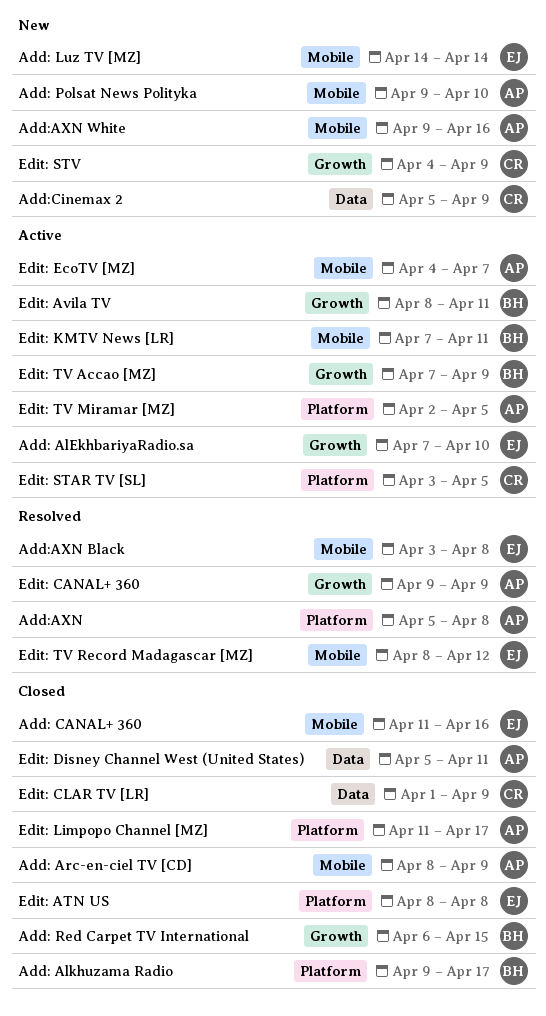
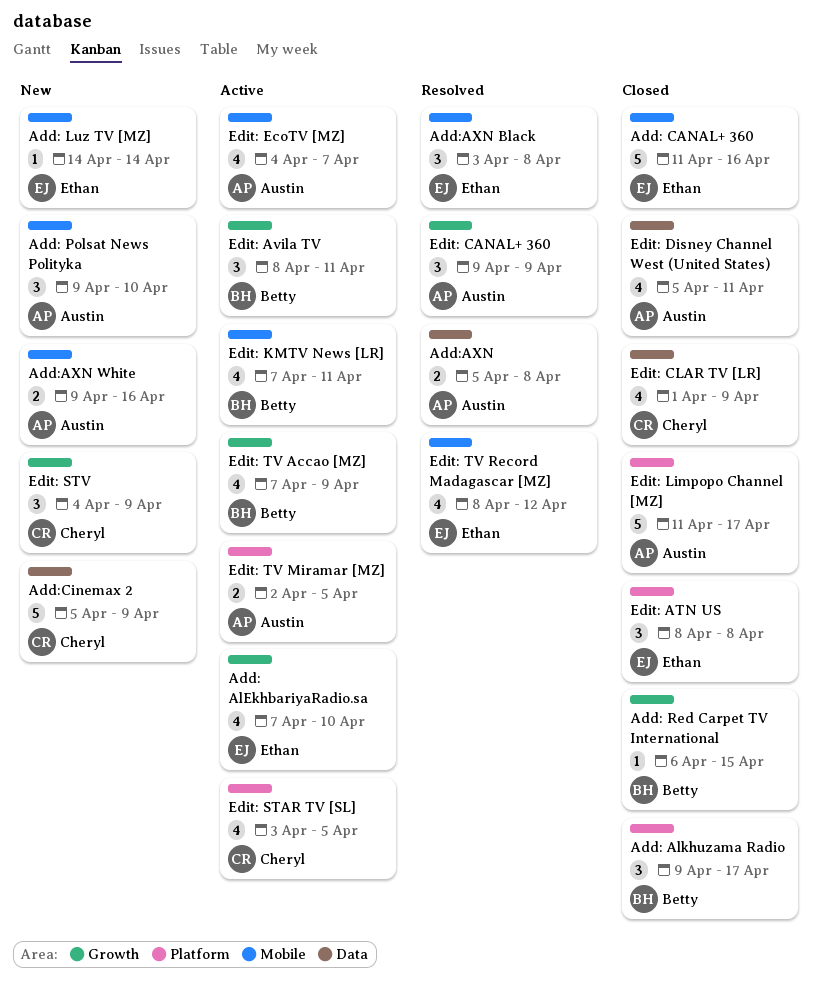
Add: Arc-en-ciel TV [CD]: present -> none
Add:AXN, label: Platform -> Data

